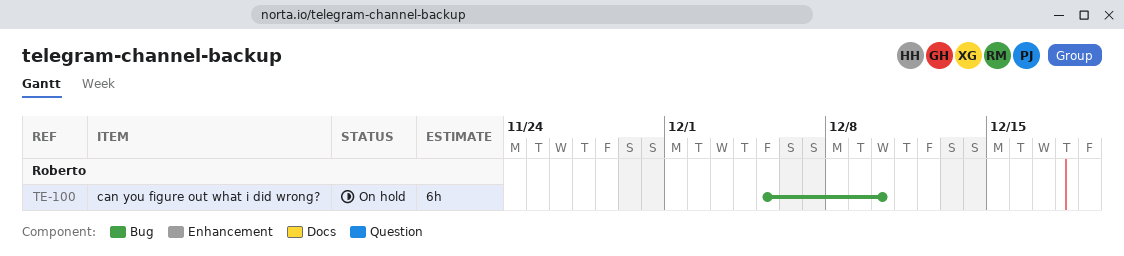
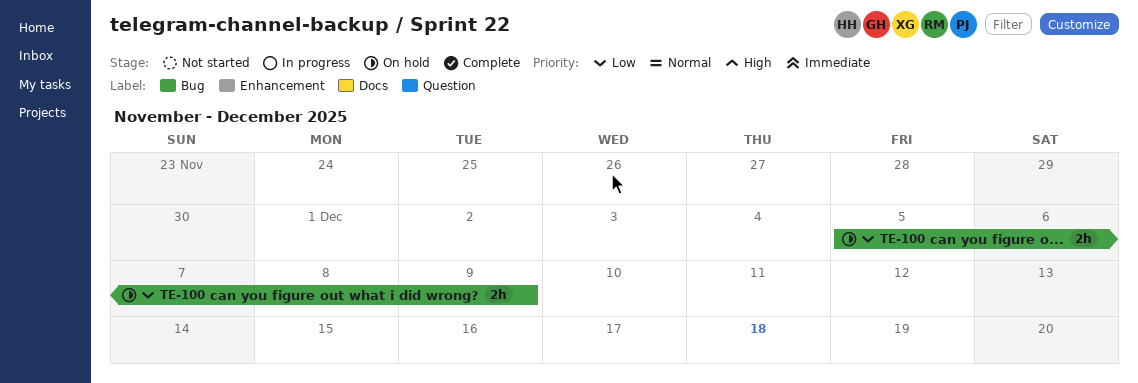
TE-100, estimate: 6h -> 2h
TE-100, due: Dec 10 -> Dec 9

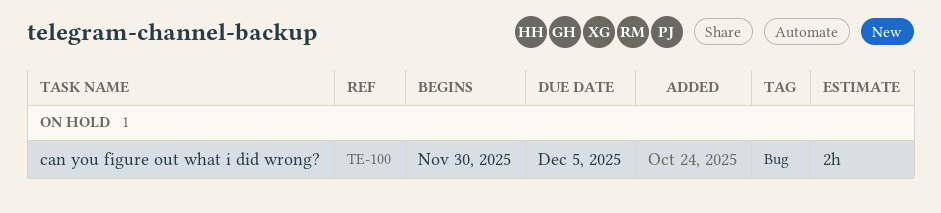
TE-100, start: Dec 5 -> Nov 30
TE-100, due: Dec 9 -> Dec 5

